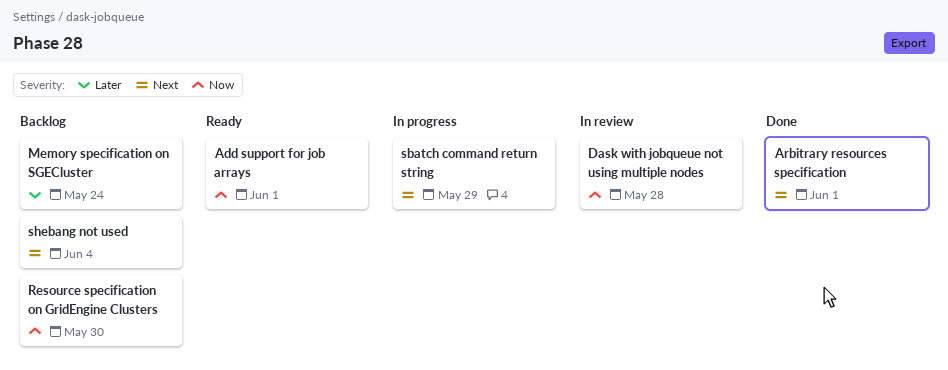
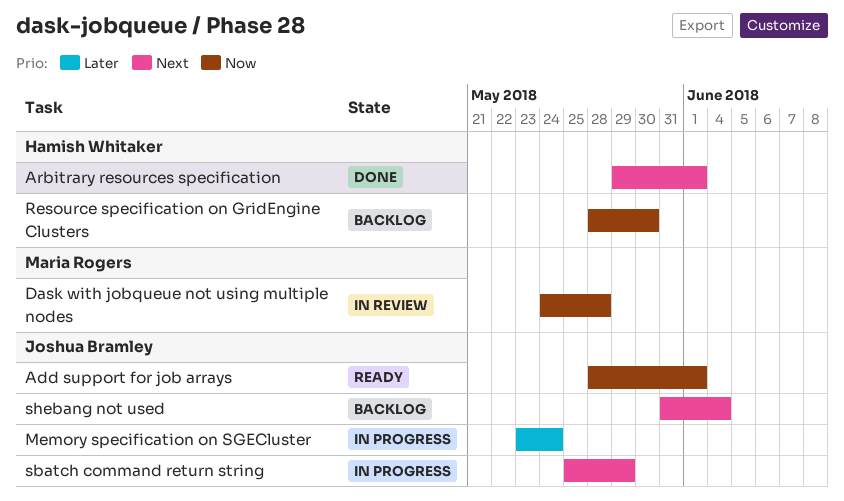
Memory specification on SGECluster, status: Backlog -> In progress

